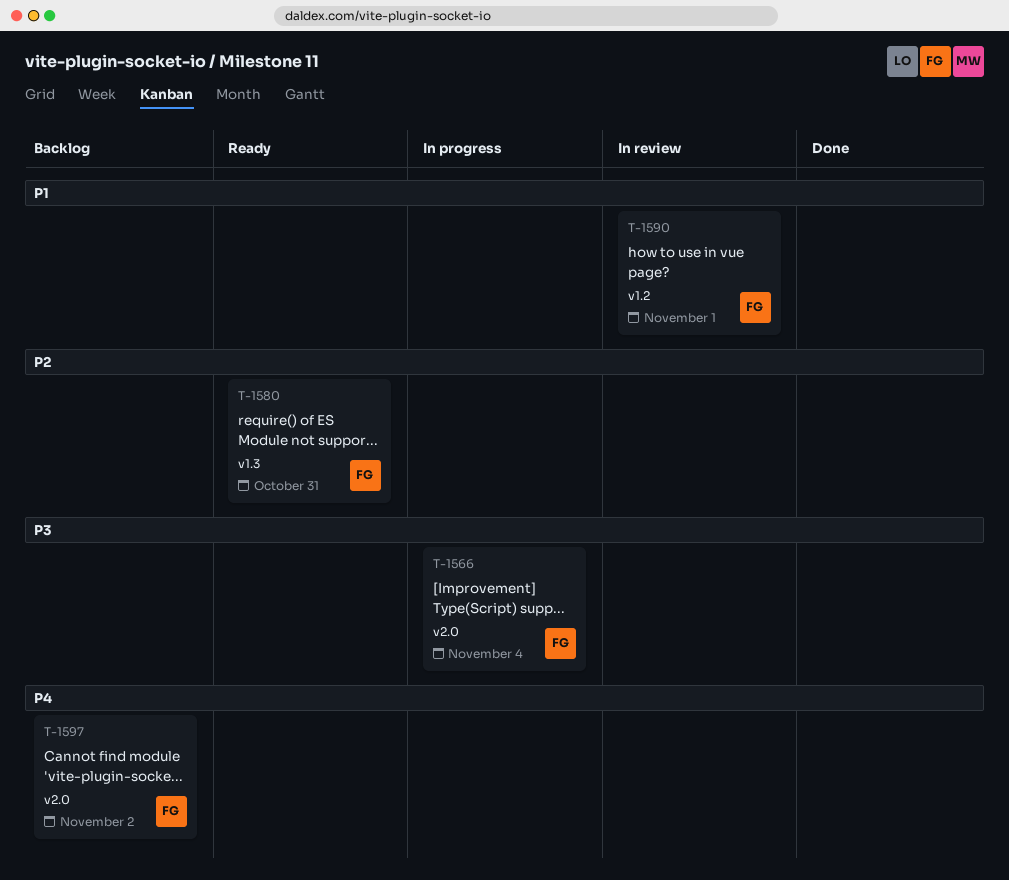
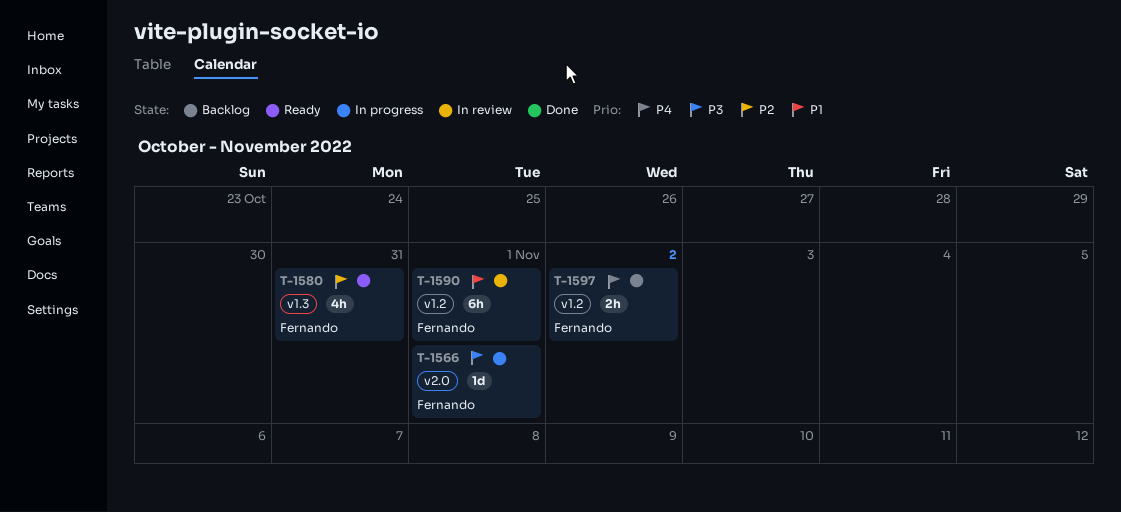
T-1566, due: Nov 4 -> Nov 1
T-1597, label: v2.0 -> v1.2

